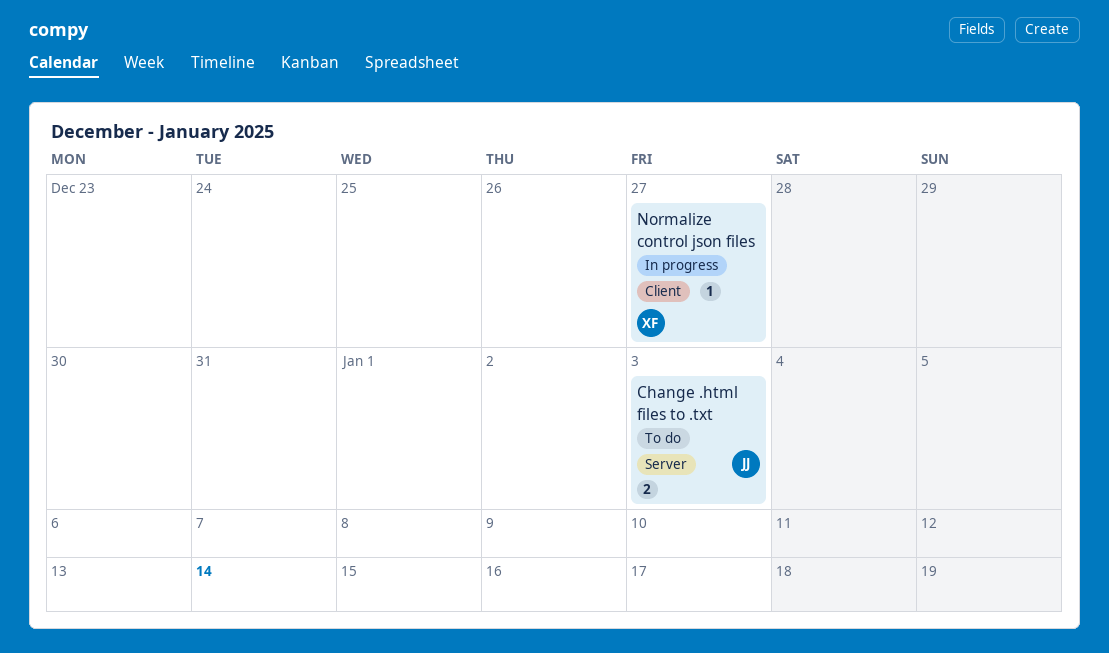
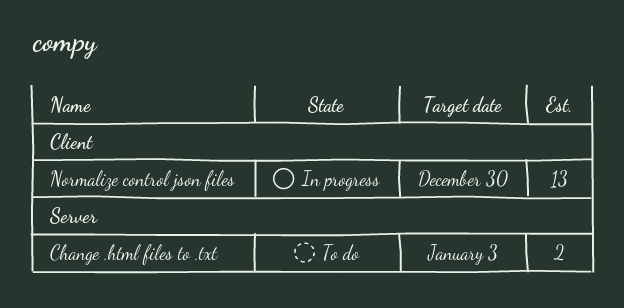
Normalize control json files, estimate: 1 -> 13
Normalize control json files, due: Dec 27 -> Dec 30

